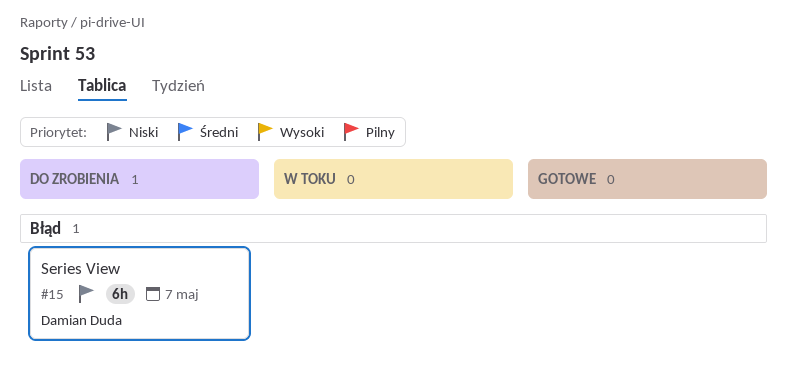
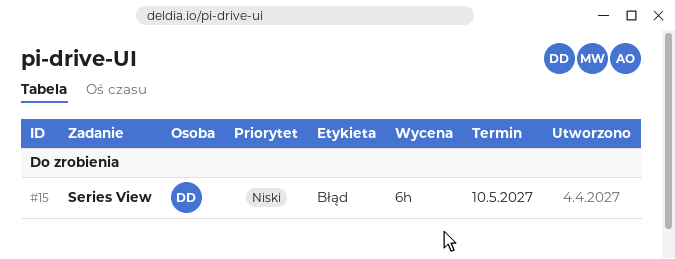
#15, due: May 7 -> May 10

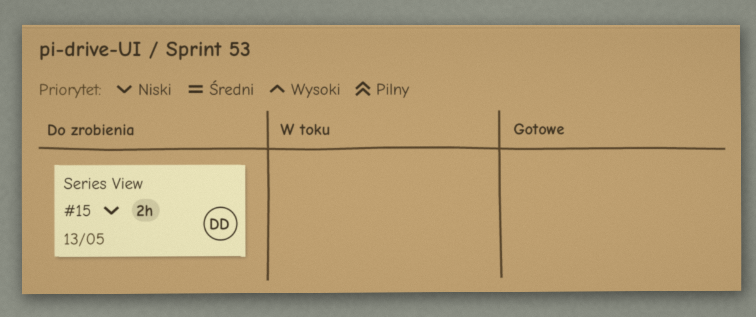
#15, estimate: 6h -> 2h
#15, due: May 10 -> May 13

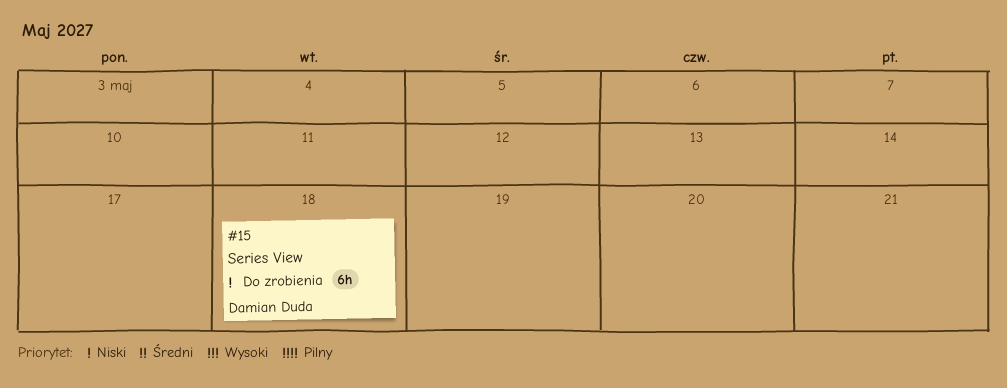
#15, estimate: 2h -> 6h
#15, due: May 13 -> May 18

